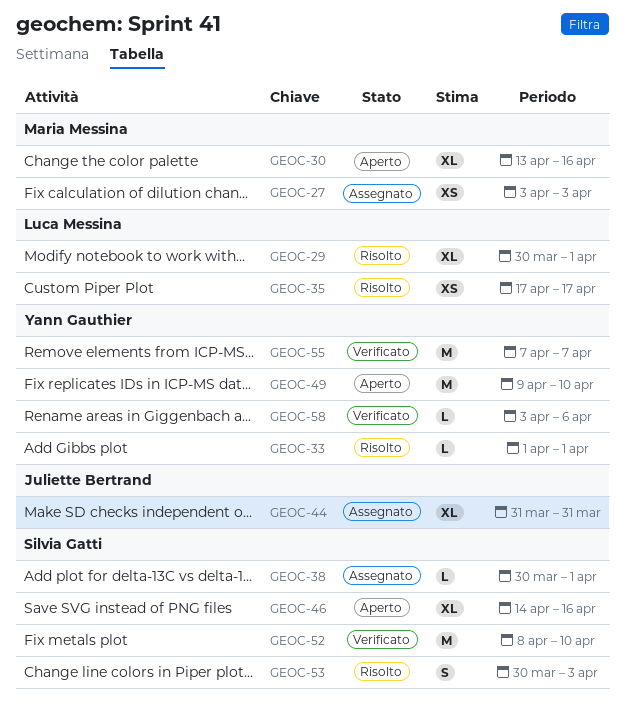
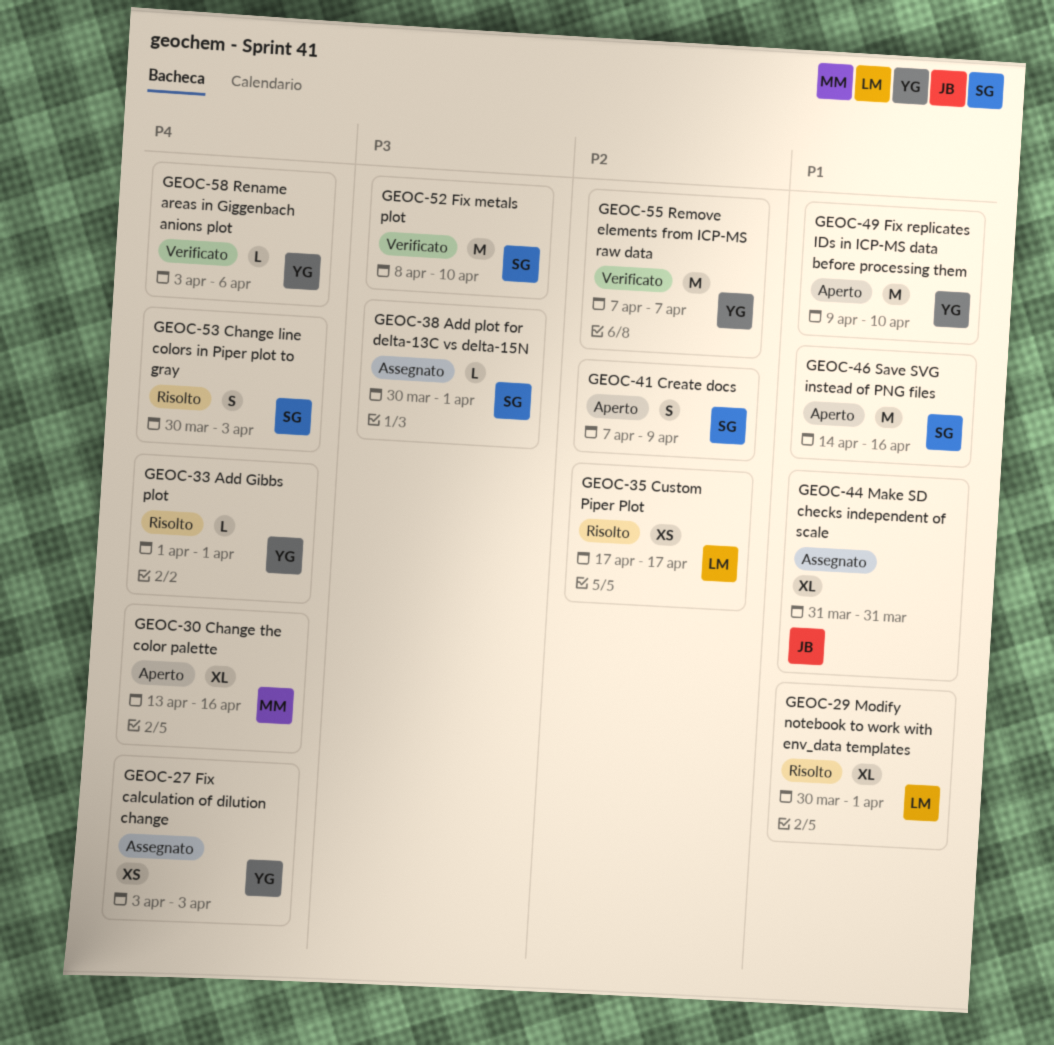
GEOC-27, owner: Maria Messina -> Yann Gauthier
GEOC-41: none -> present
GEOC-46, estimate: XL -> M

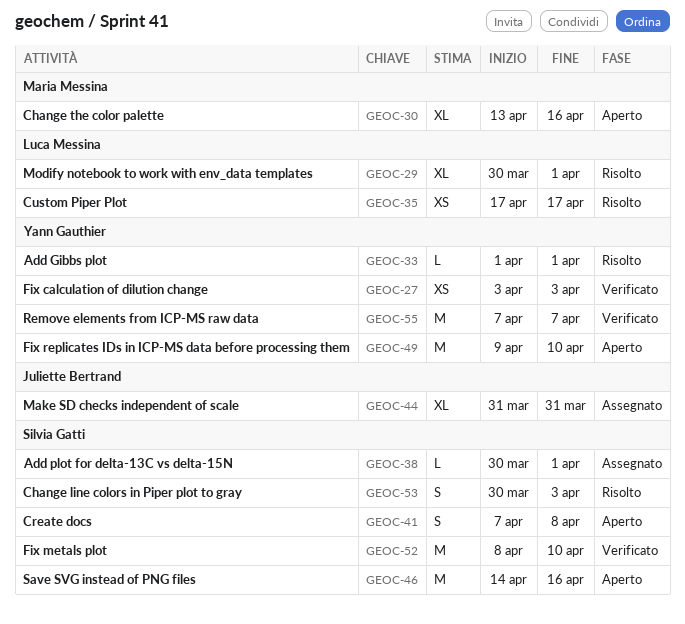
GEOC-27, status: Assegnato -> Verificato
GEOC-41, due: Apr 9 -> Apr 8
GEOC-58: present -> none

